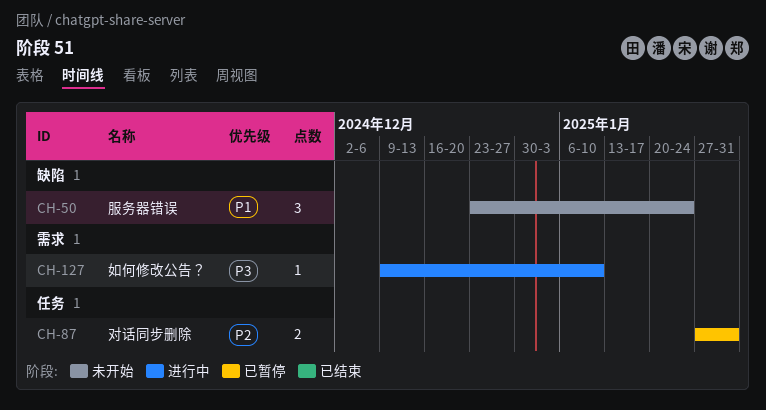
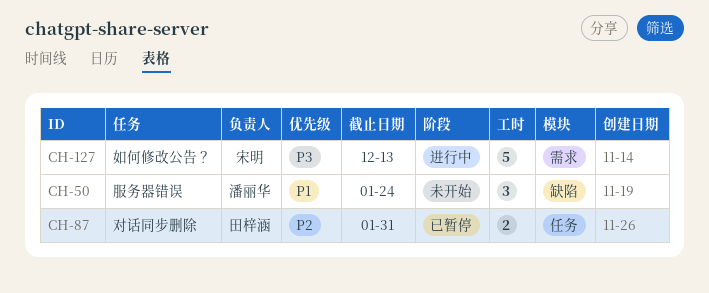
CH-127, estimate: 1 -> 5
CH-127, due: Jan 10 -> Dec 13

